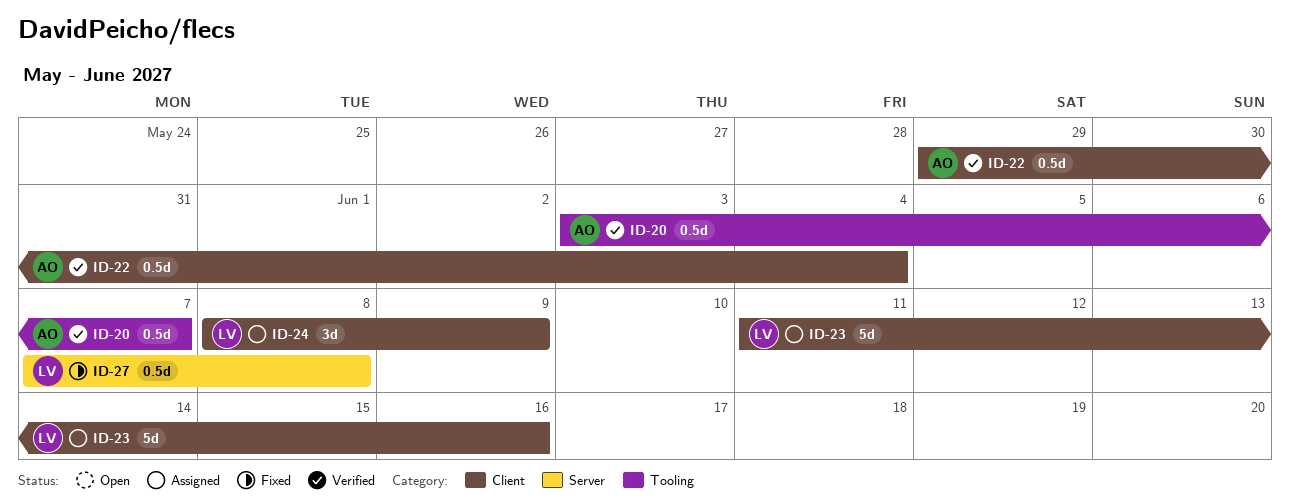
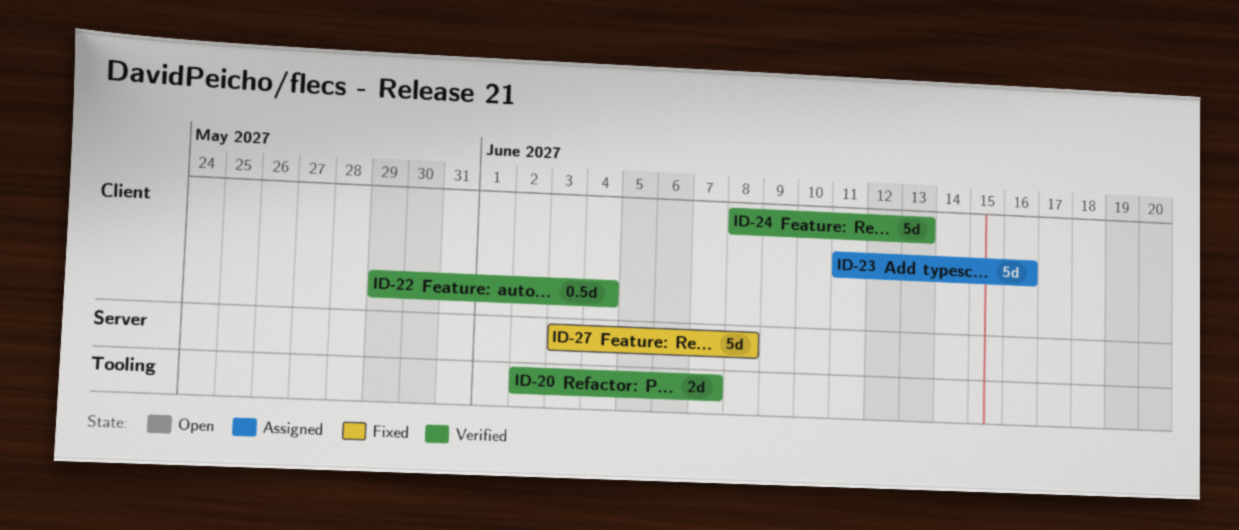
ID-20, estimate: 0.5d -> 2d
ID-20, start: Jun 3 -> Jun 2
ID-24, status: Assigned -> Verified
ID-24, estimate: 3d -> 5d
ID-24, due: Jun 9 -> Jun 13
ID-27, estimate: 0.5d -> 5d
ID-27, start: Jun 7 -> Jun 3

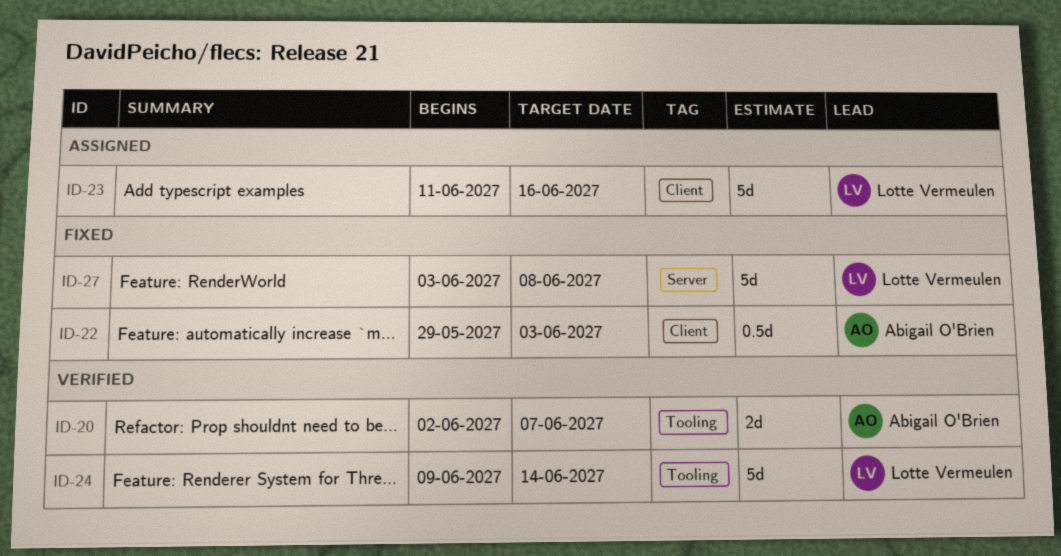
ID-22, status: Verified -> Fixed
ID-22, due: Jun 4 -> Jun 3
ID-24, label: Client -> Tooling
ID-24, start: Jun 8 -> Jun 9
ID-24, due: Jun 13 -> Jun 14

